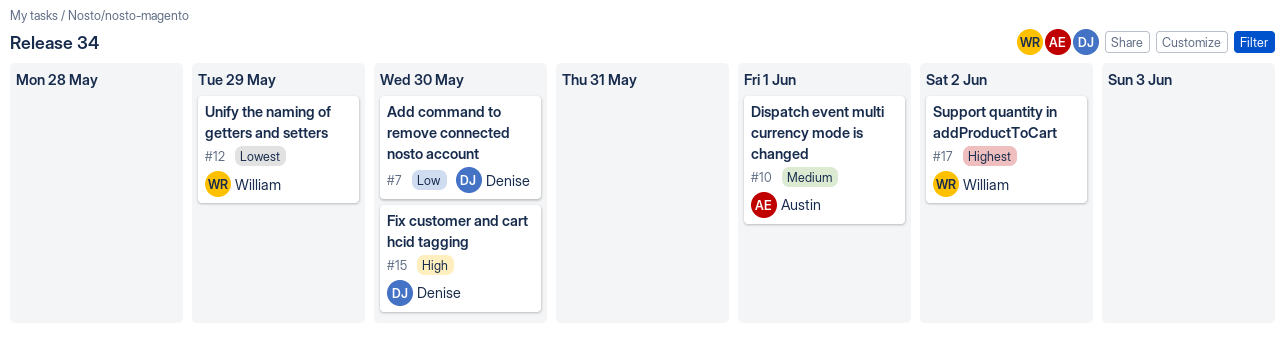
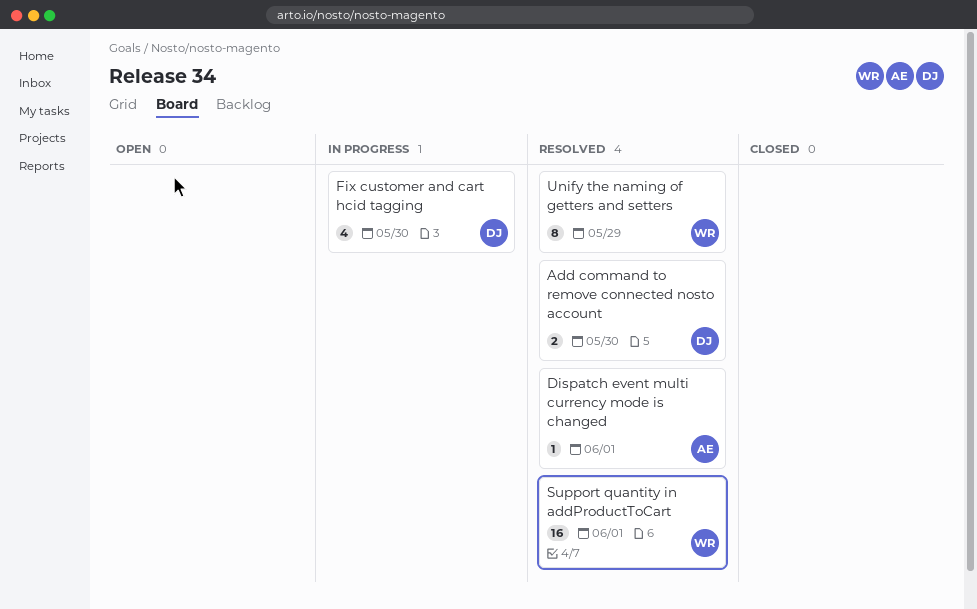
Support quantity in addProductToCart, due: Jun 2 -> Jun 1

